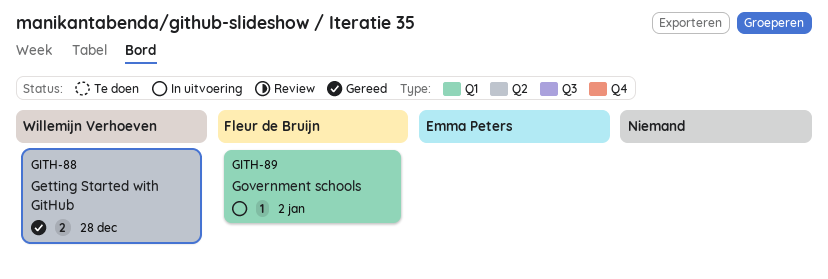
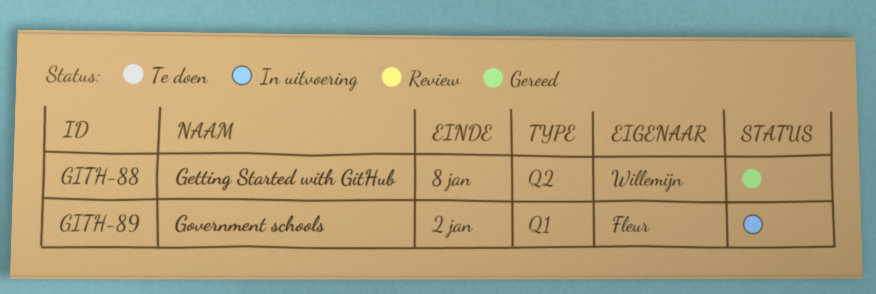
GITH-88, due: Dec 28 -> Jan 8

